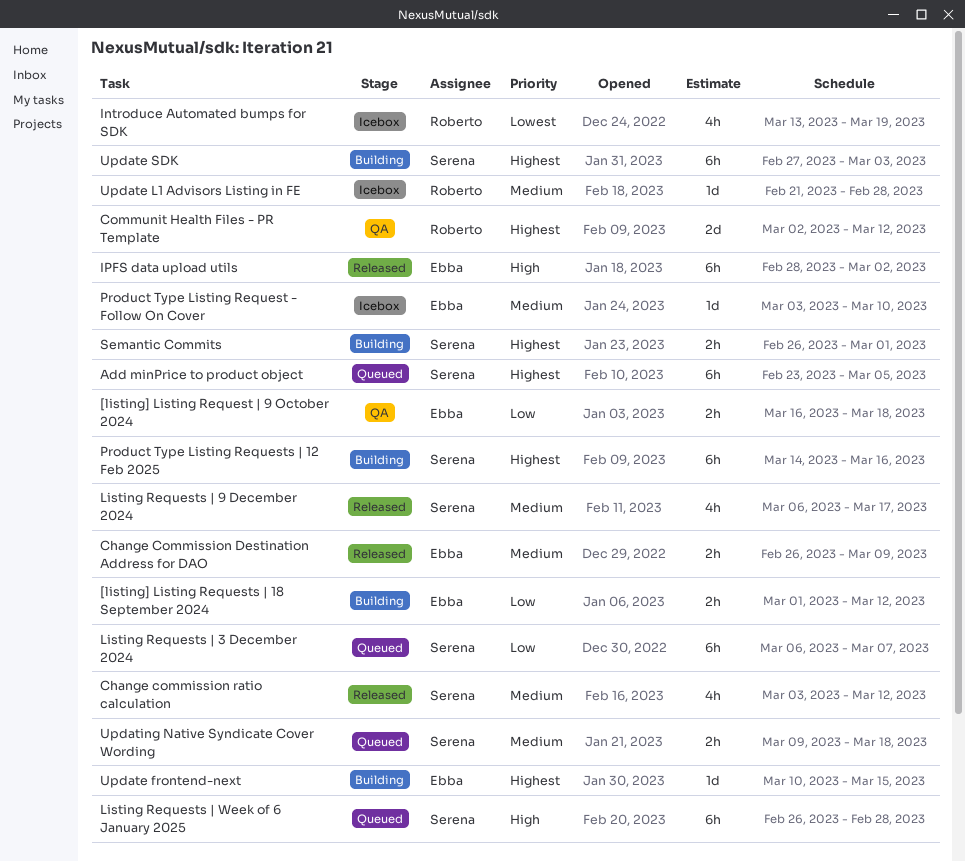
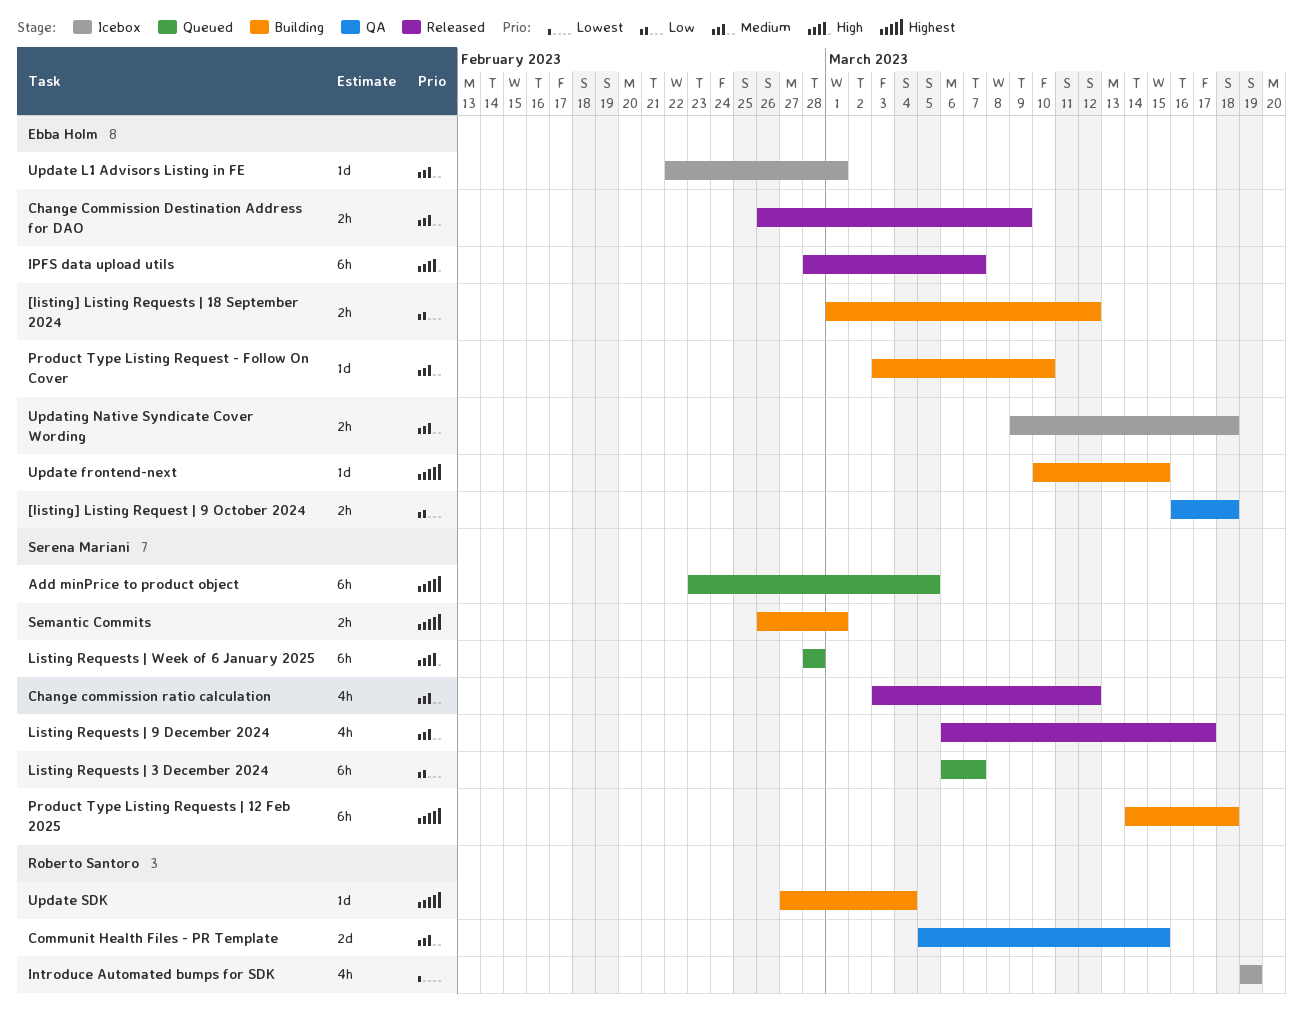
Communit Health Files - PR Template, priority: Highest -> Medium
Communit Health Files - PR Template, start: Mar 2 -> Mar 5
Communit Health Files - PR Template, due: Mar 12 -> Mar 15
Introduce Automated bumps for SDK, start: Mar 13 -> Mar 19
IPFS data upload utils, due: Mar 2 -> Mar 7
Listing Requests | Week of 6 January 2025, start: Feb 26 -> Feb 28
Product Type Listing Request - Follow On Cover, status: Icebox -> Building
Product Type Listing Requests | 12 Feb 2025, due: Mar 16 -> Mar 18
Update L1 Advisors Listing in FE, owner: Roberto Santoro -> Ebba Holm
Update L1 Advisors Listing in FE, start: Feb 21 -> Feb 22
Update L1 Advisors Listing in FE, due: Feb 28 -> Mar 1
Update SDK, owner: Serena Mariani -> Roberto Santoro
Update SDK, estimate: 6h -> 1d
Update SDK, due: Mar 3 -> Mar 4
Updating Native Syndicate Cover Wording, status: Queued -> Icebox
Updating Native Syndicate Cover Wording, owner: Serena Mariani -> Ebba Holm

